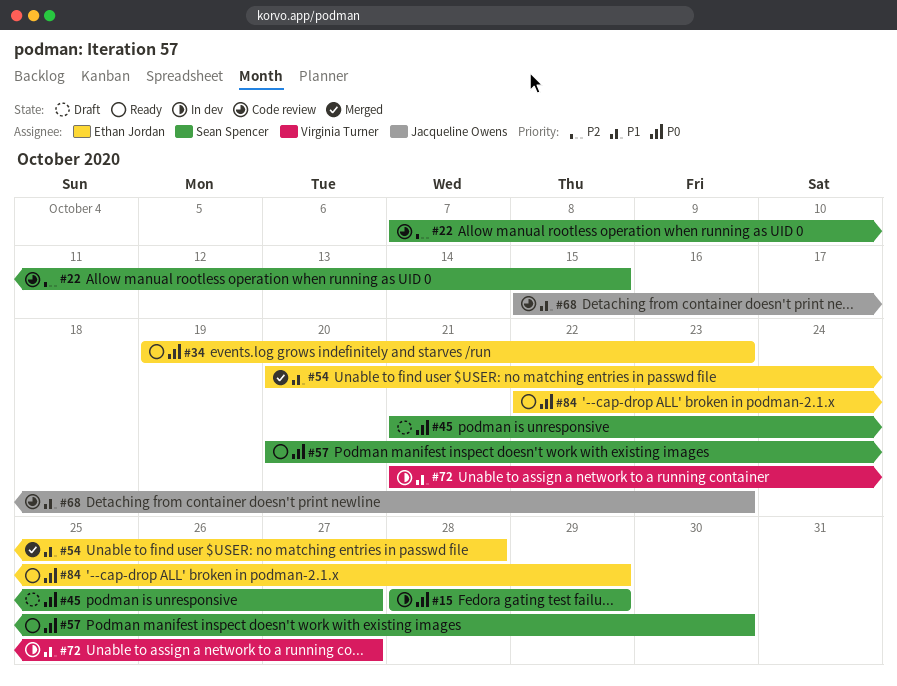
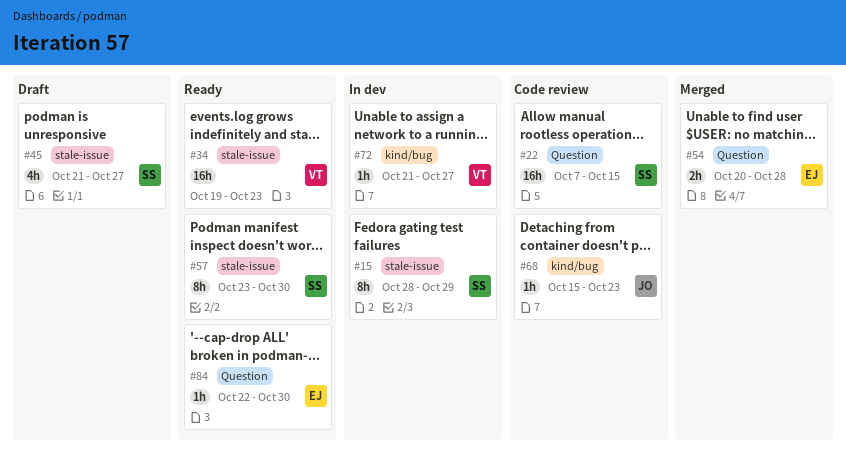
#34, owner: Ethan Jordan -> Virginia Turner
#57, start: Oct 20 -> Oct 23
#84, due: Oct 29 -> Oct 30

